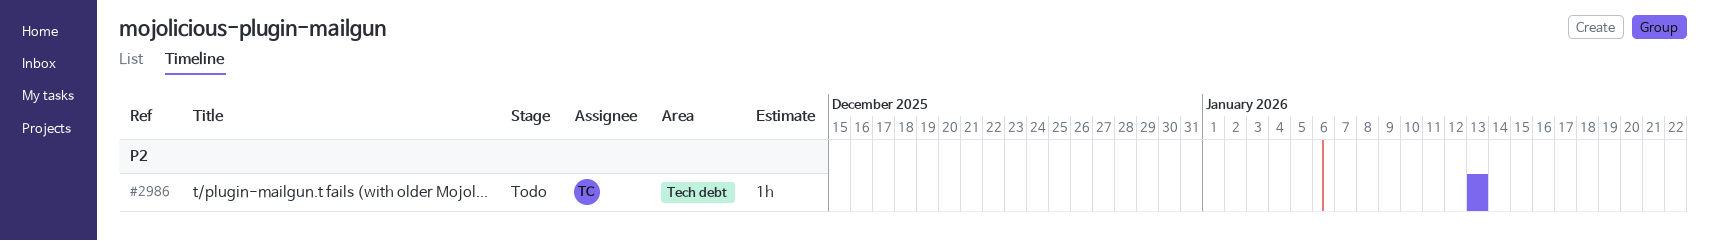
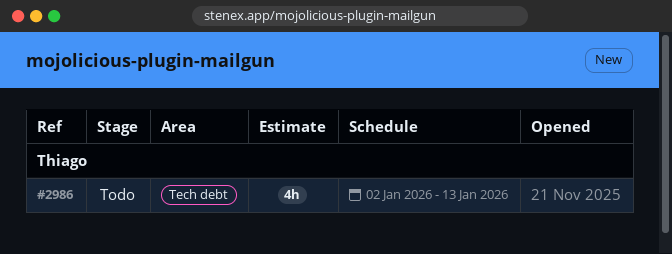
#2986, estimate: 1h -> 4h
#2986, start: Jan 13 -> Jan 2

